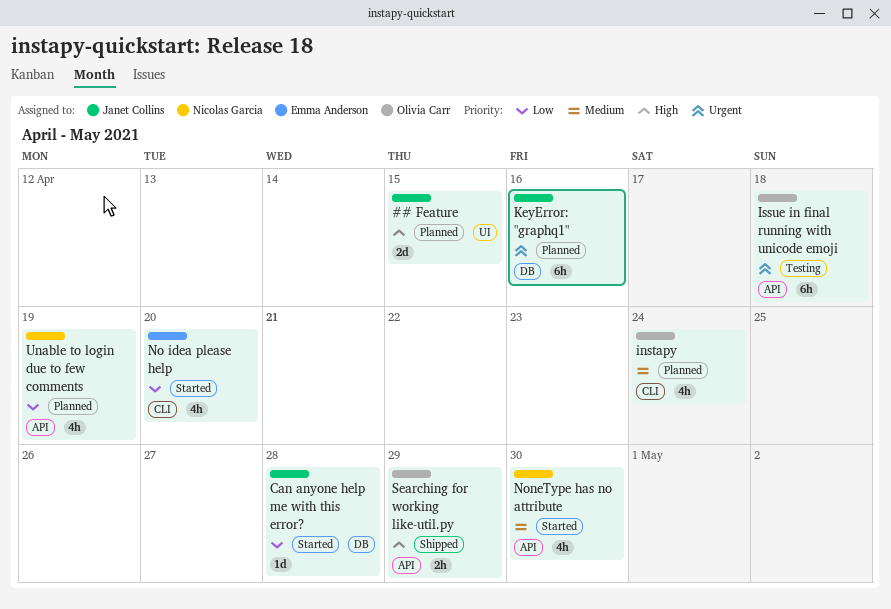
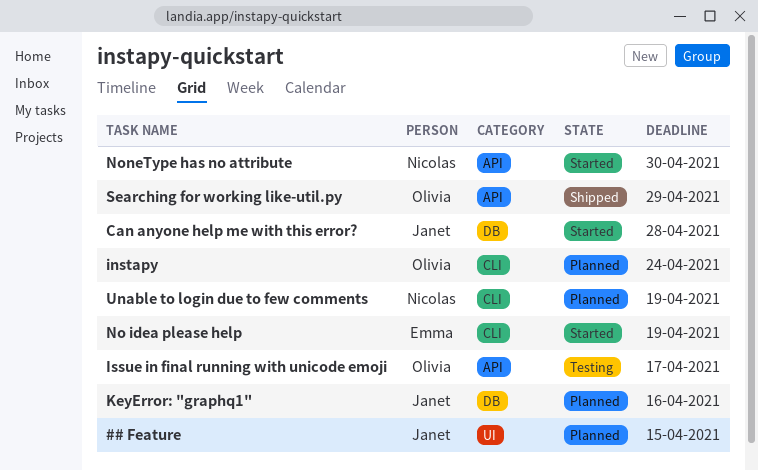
Issue in final running with unicode emoji, due: Apr 18 -> Apr 17
No idea please help, due: Apr 20 -> Apr 19
Unable to login due to few comments, label: API -> CLI

